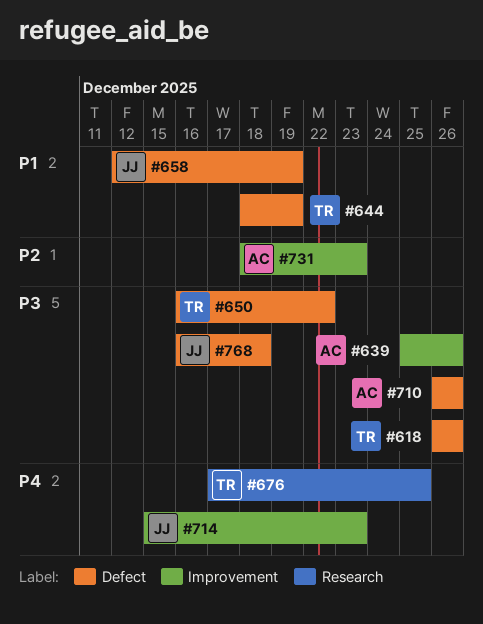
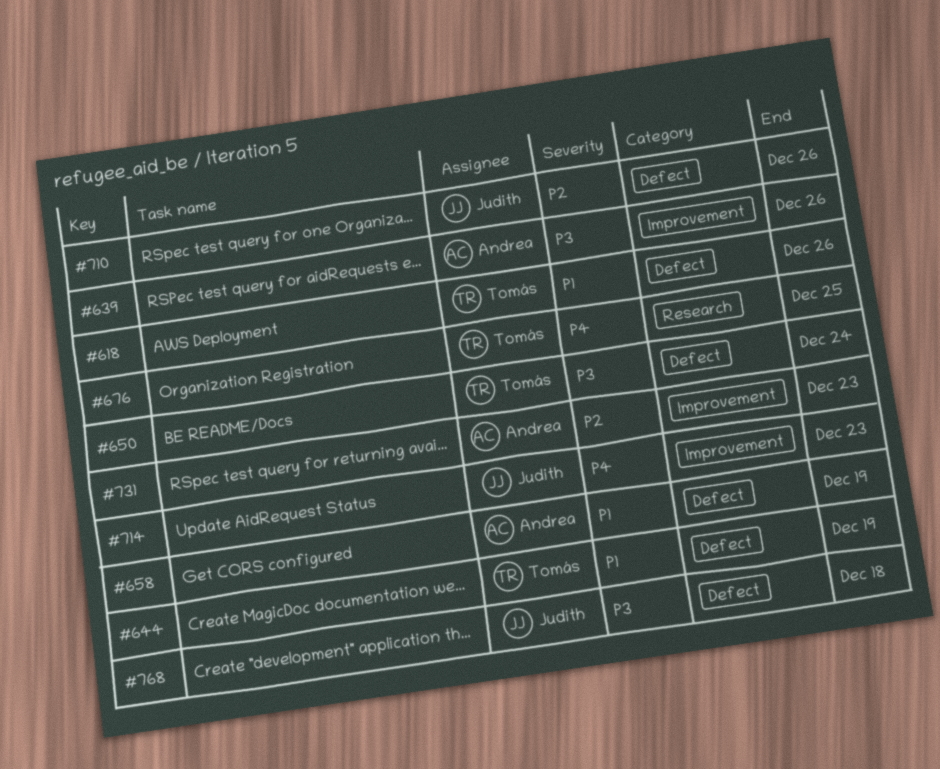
#618, priority: P3 -> P1
#650, due: Dec 22 -> Dec 24
#658, owner: Judith -> Andrea
#710, owner: Andrea -> Judith
#710, priority: P3 -> P2

